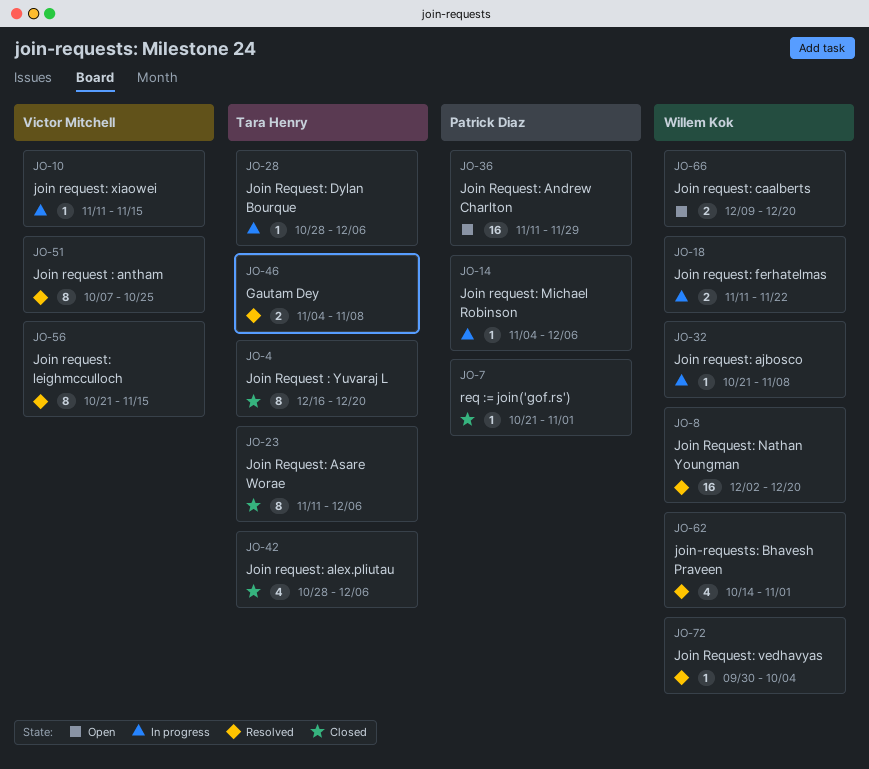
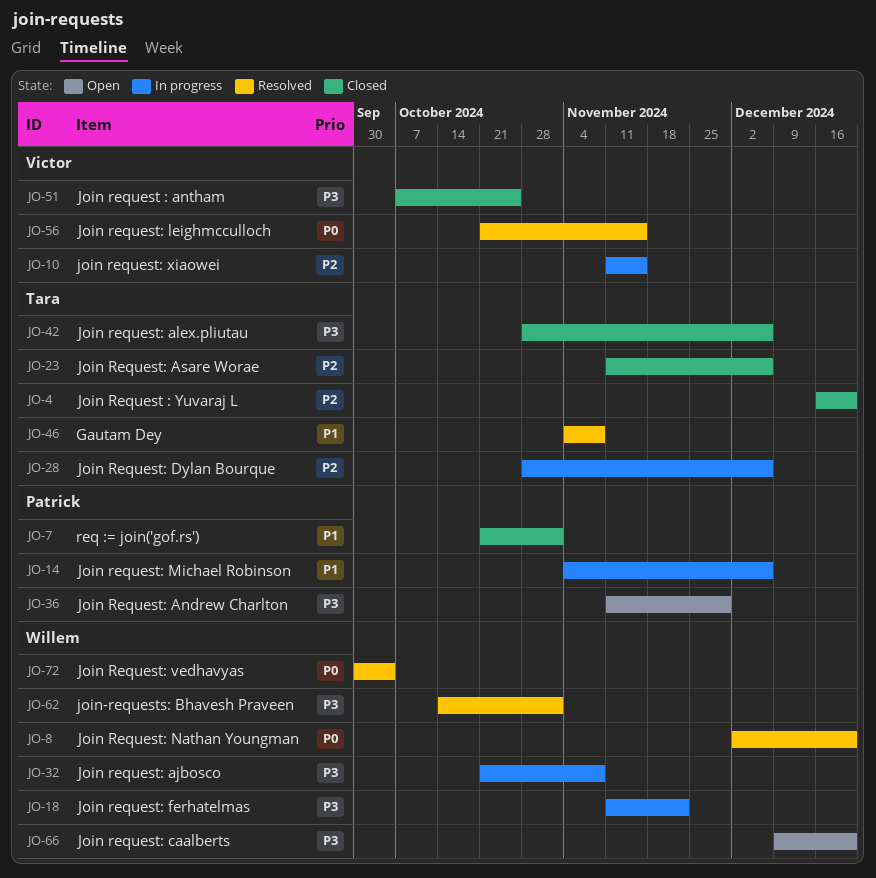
JO-51, status: Resolved -> Closed

